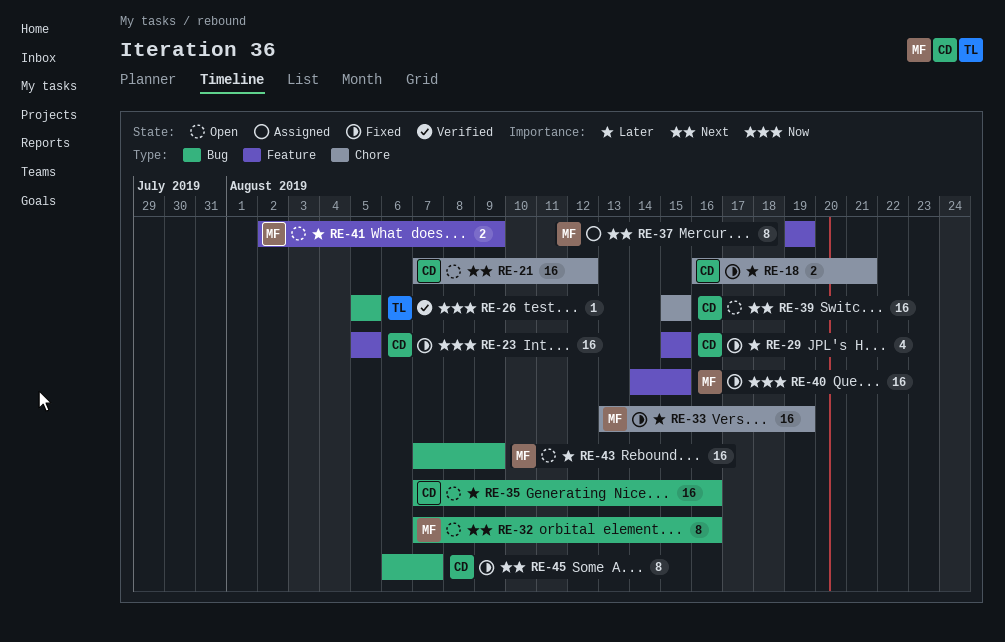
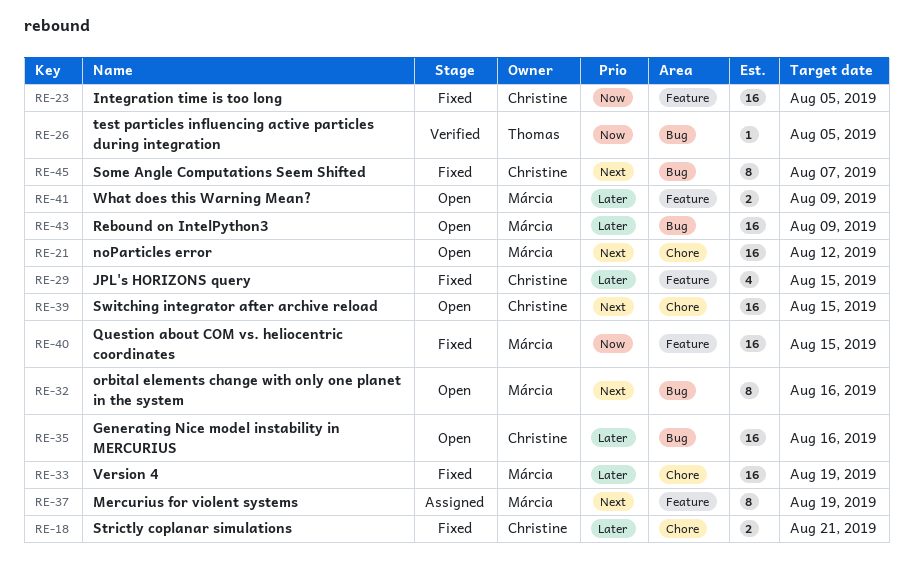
RE-21, owner: Christine -> Márcia

